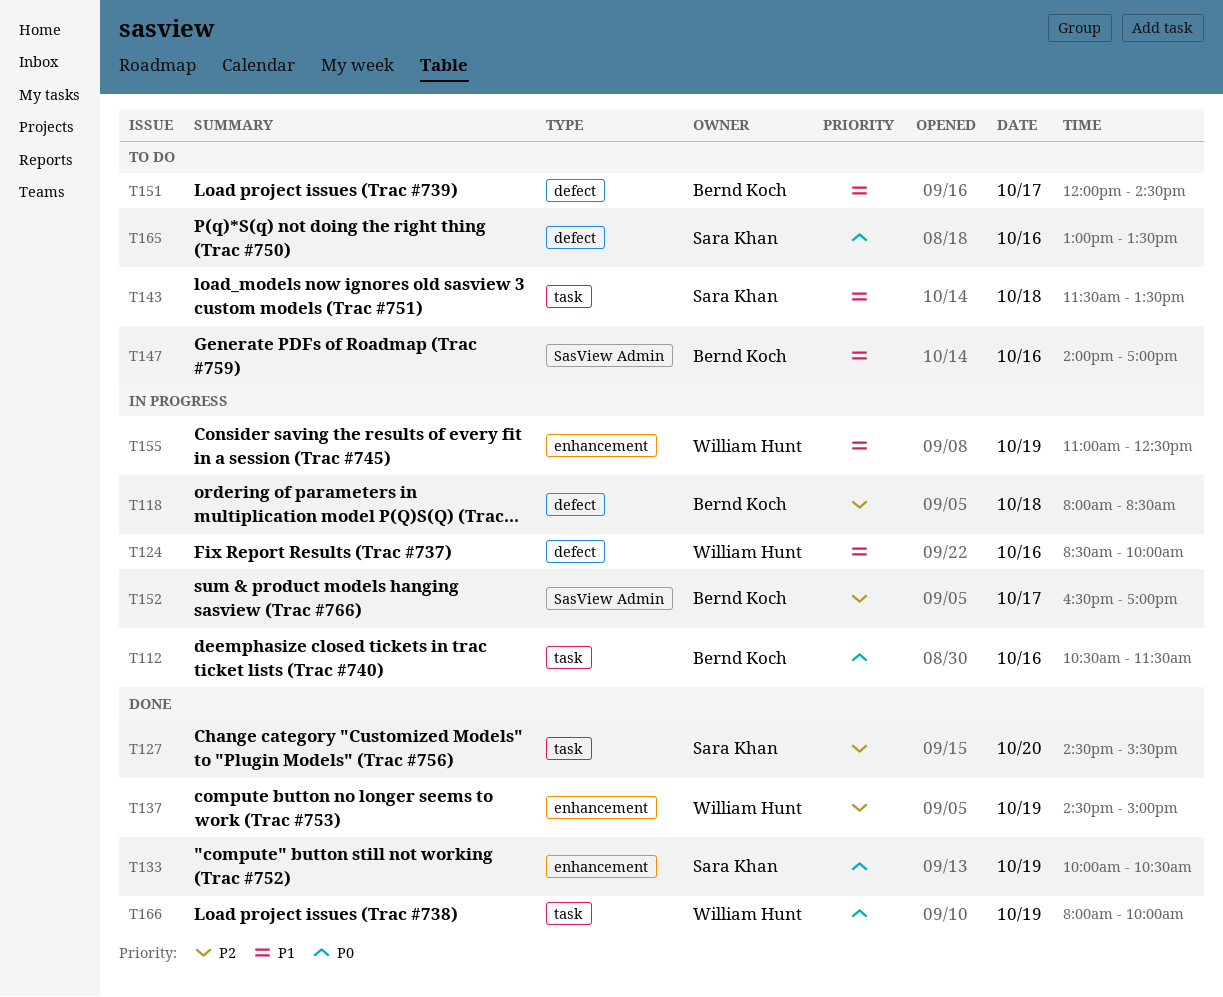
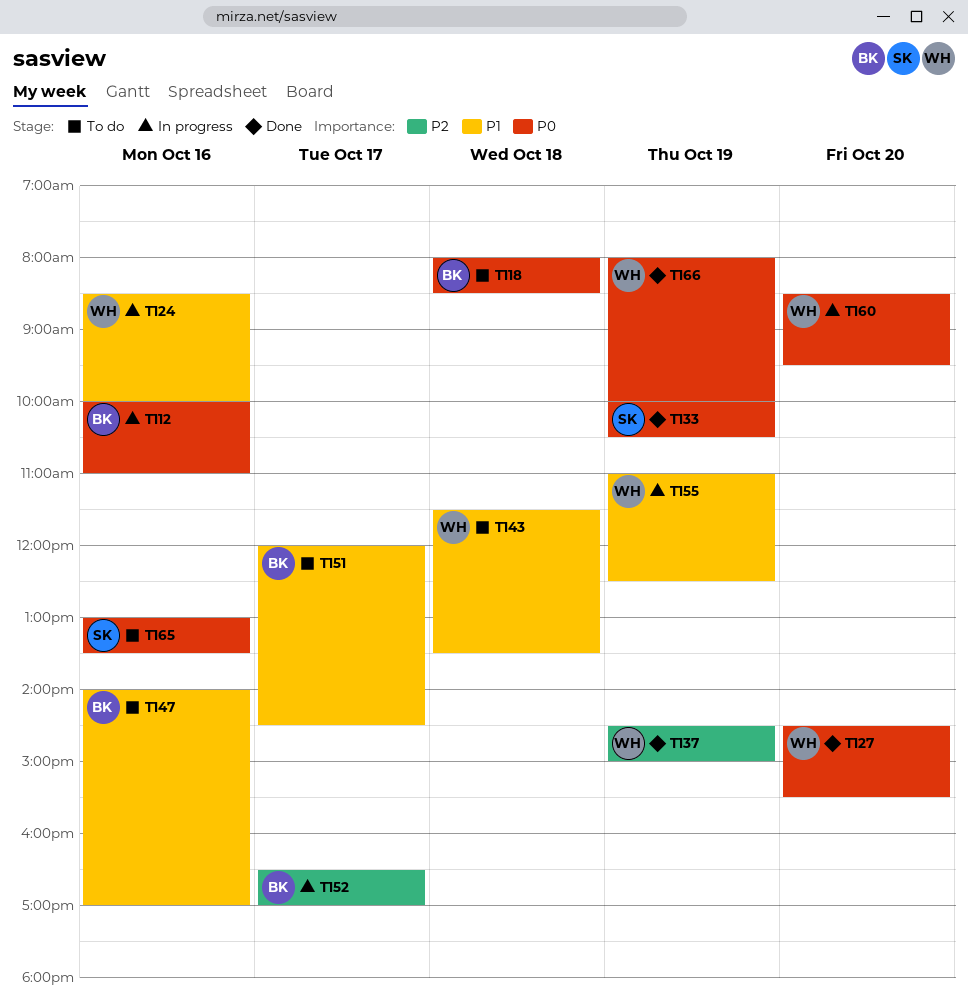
T112, begins: 10:30 -> 10:00
T112, ends: 11:30 -> 11:00
T118, status: In progress -> To do
T118, priority: P2 -> P0
T127, owner: Sara Khan -> William Hunt
T127, priority: P2 -> P0
T143, owner: Sara Khan -> William Hunt
T160: none -> present

